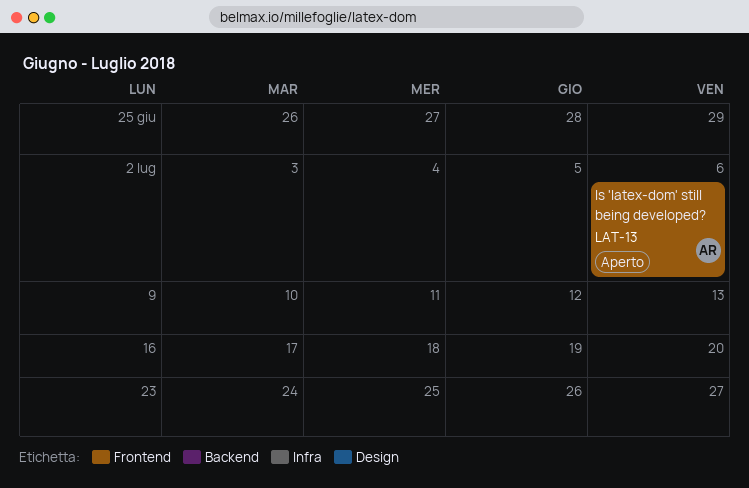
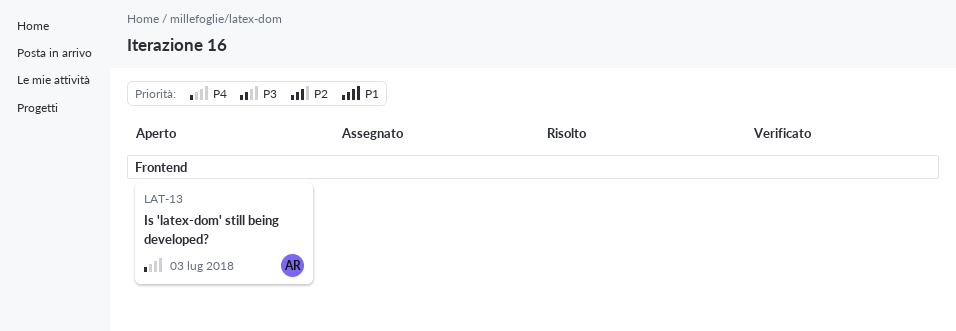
LAT-13, due: Jul 6 -> Jul 3

